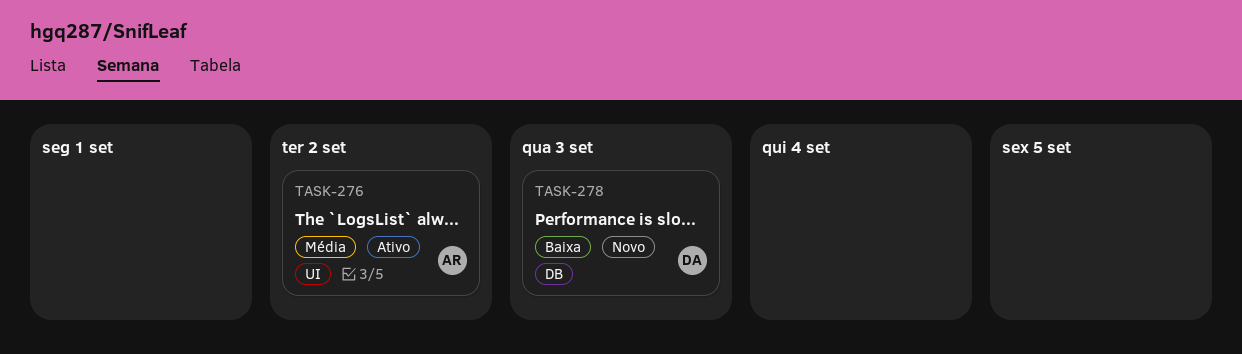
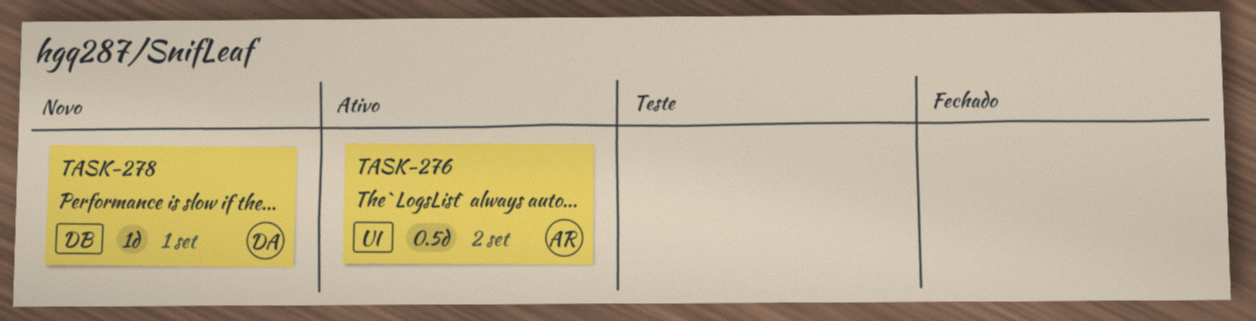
TASK-278, due: Sep 3 -> Sep 1

